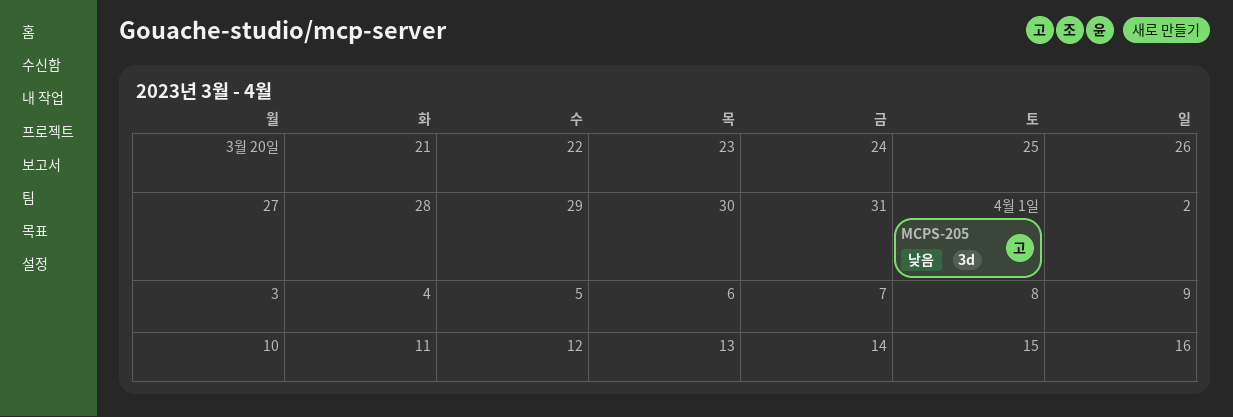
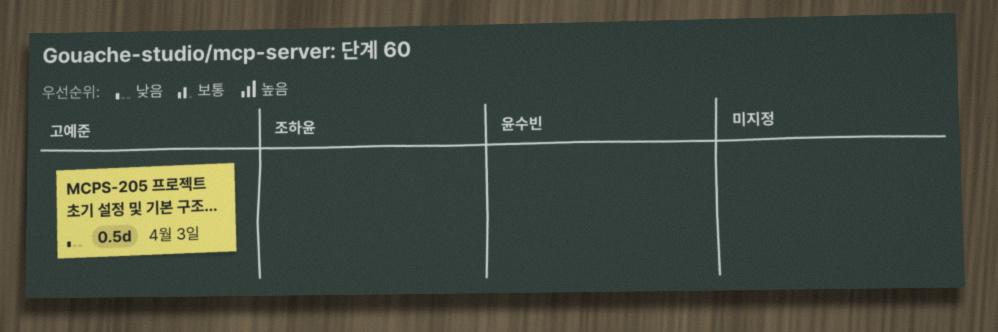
MCPS-205, estimate: 3d -> 0.5d
MCPS-205, due: Apr 1 -> Apr 3

